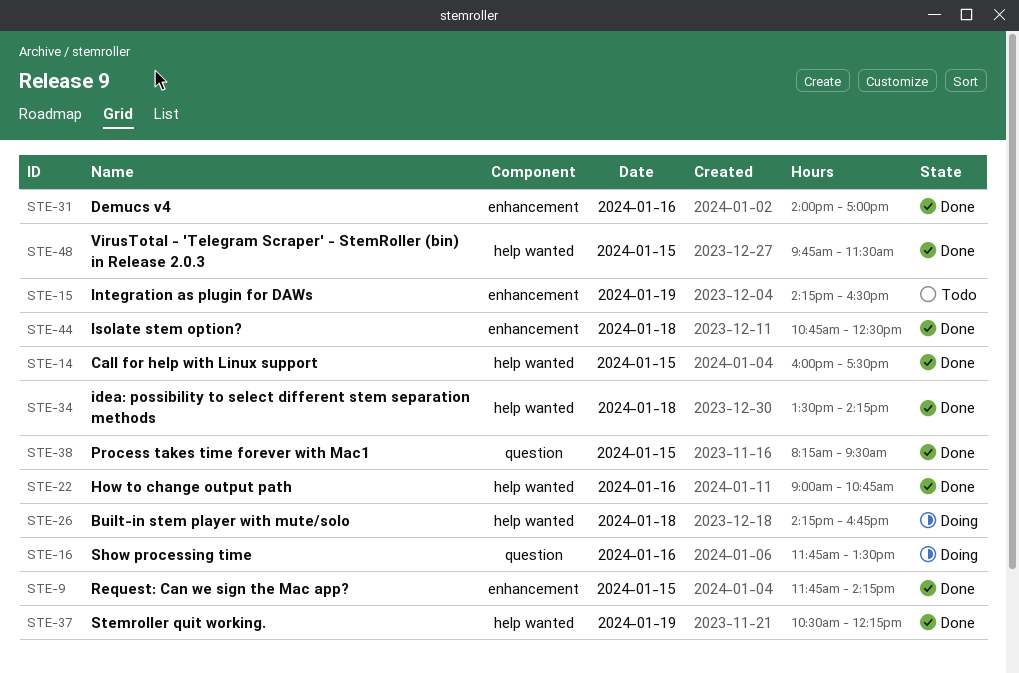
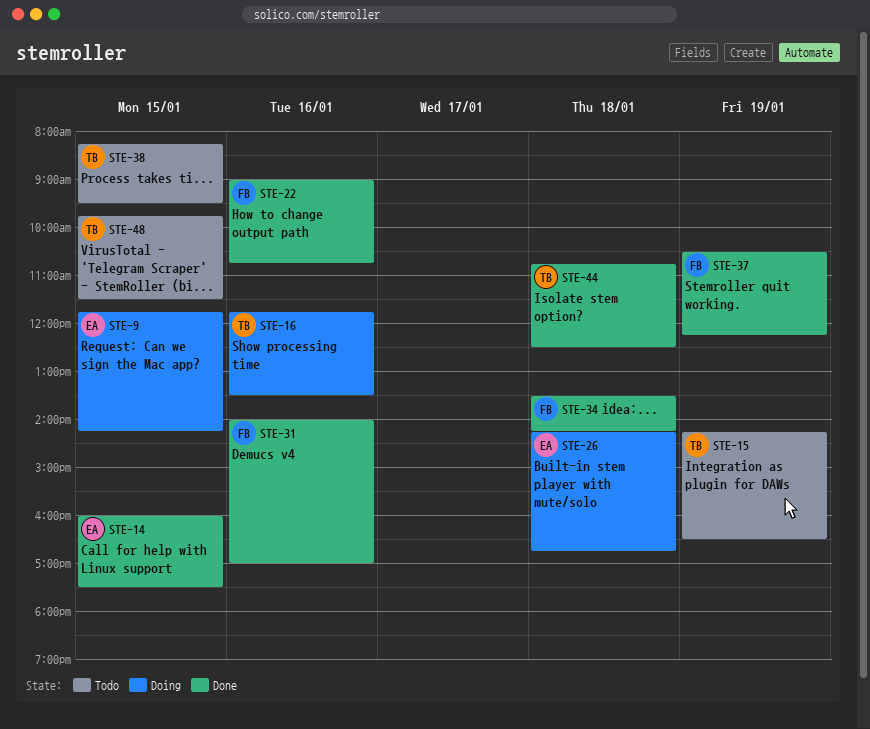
STE-9, status: Done -> Doing
STE-38, status: Done -> Todo
STE-48, status: Done -> Todo

